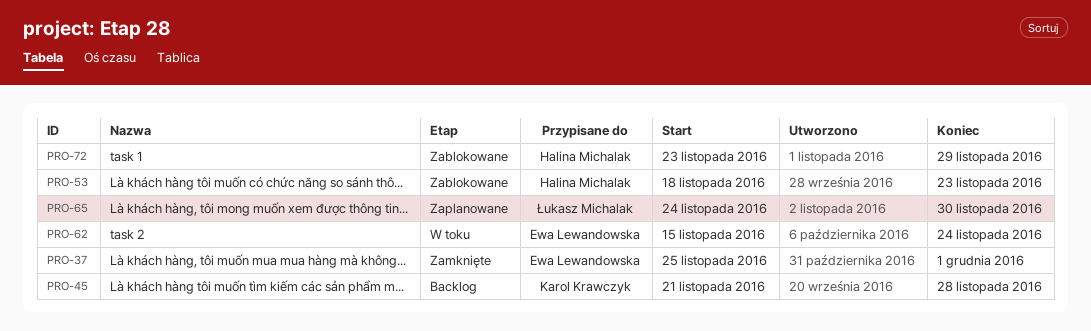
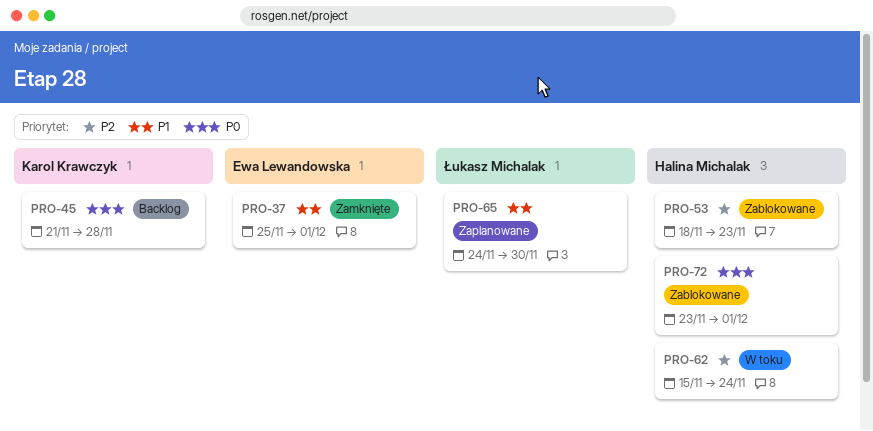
PRO-62, owner: Ewa Lewandowska -> Halina Michalak
PRO-72, due: Nov 29 -> Dec 1

